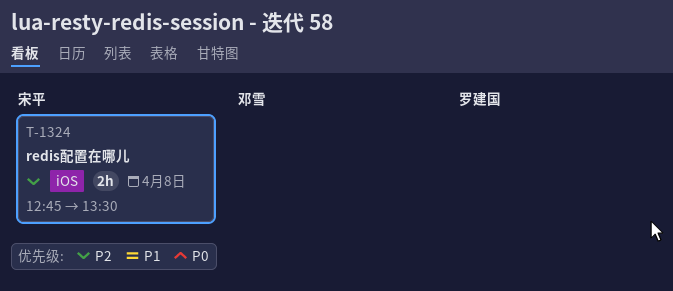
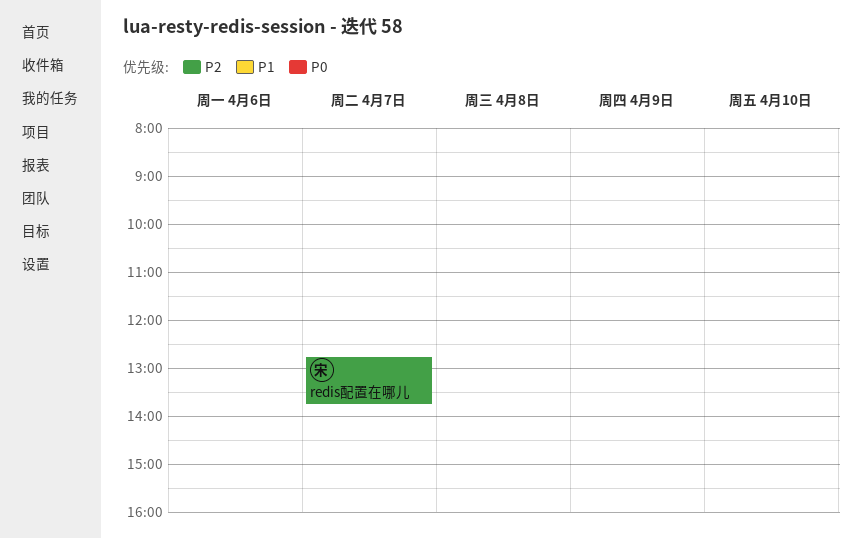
redis配置在哪儿, day: Apr 8 -> Apr 7
redis配置在哪儿, ends: 13:30 -> 13:45

